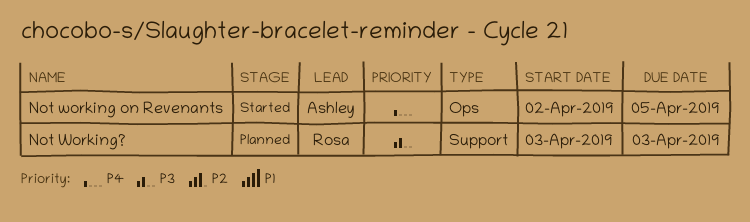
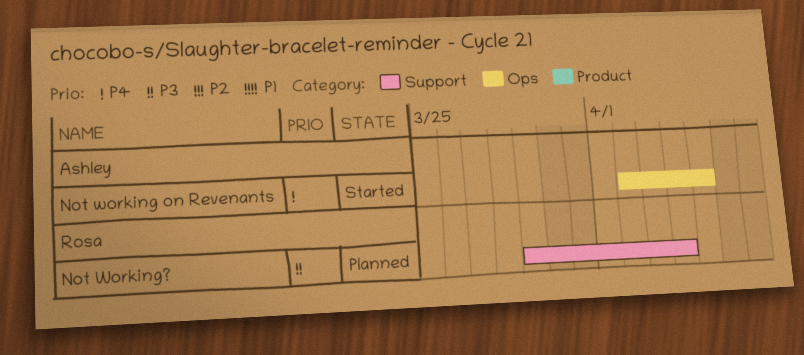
Not Working?, start: Apr 3 -> Mar 29
Not Working?, due: Apr 3 -> Apr 4

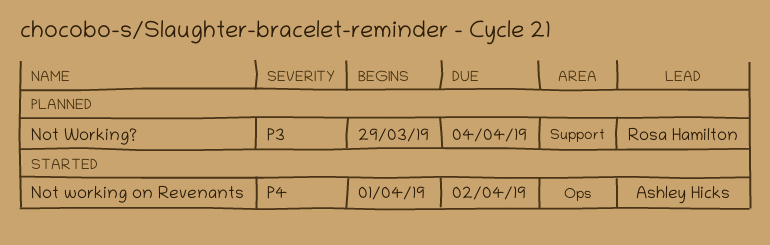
Not working on Revenants, start: Apr 2 -> Apr 1
Not working on Revenants, due: Apr 5 -> Apr 2

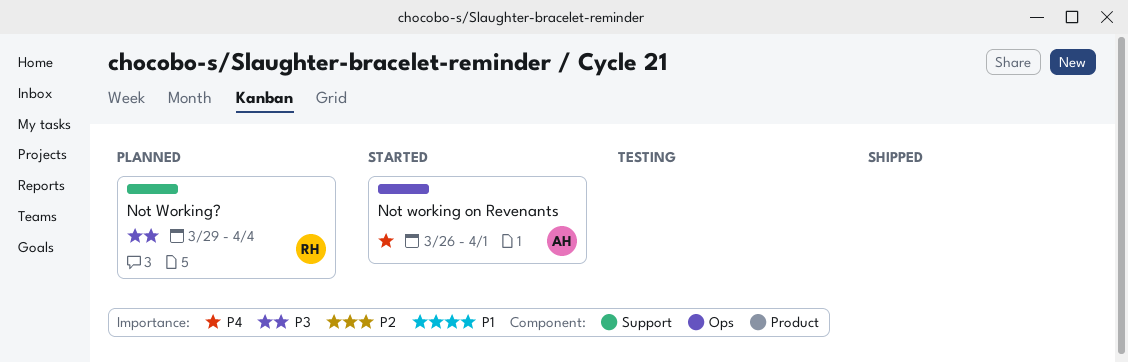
Not working on Revenants, start: Apr 1 -> Mar 26
Not working on Revenants, due: Apr 2 -> Apr 1

